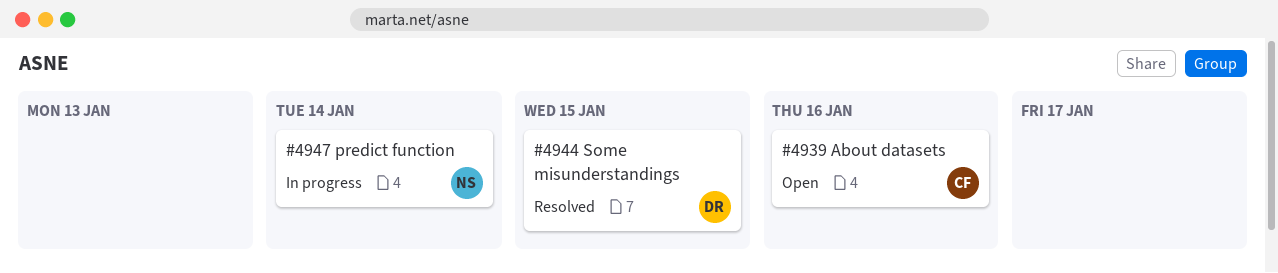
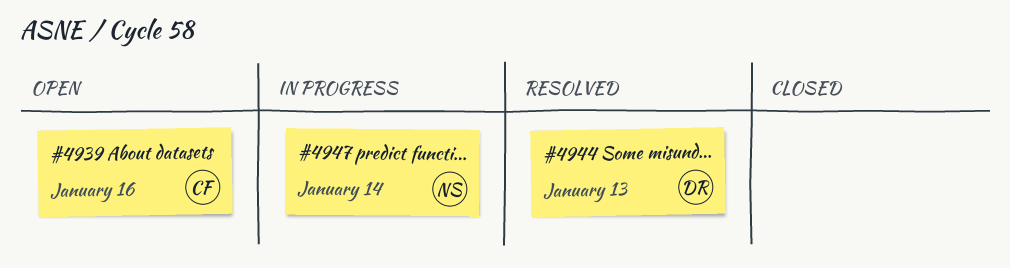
#4944, due: Jan 15 -> Jan 13

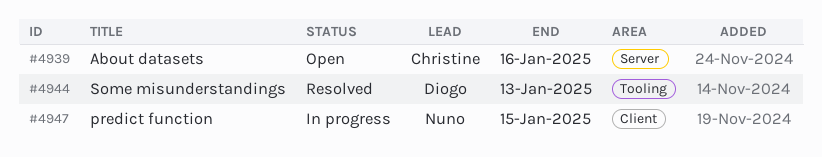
#4947, due: Jan 14 -> Jan 15

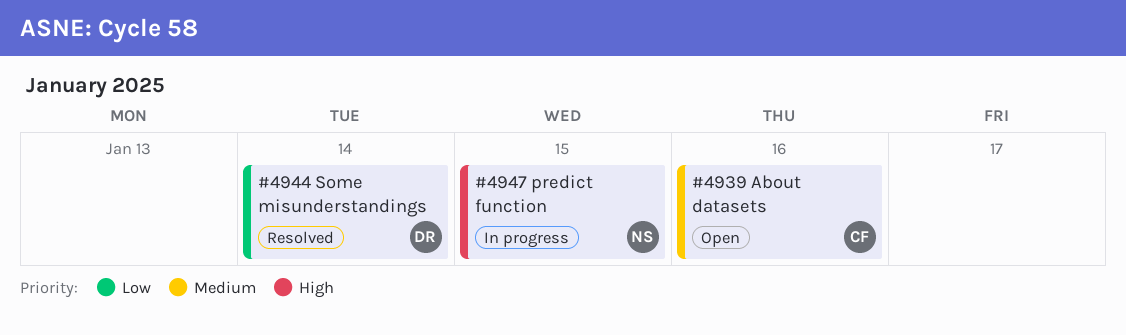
#4944, due: Jan 13 -> Jan 14

